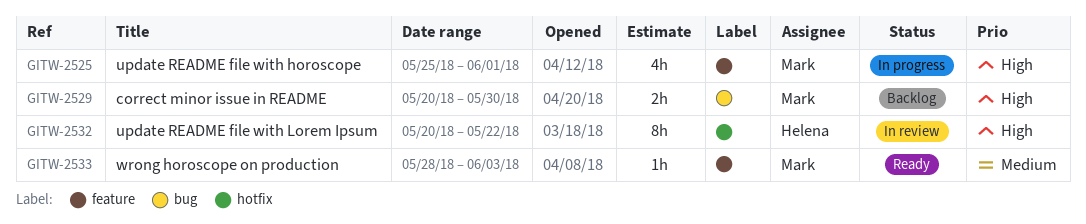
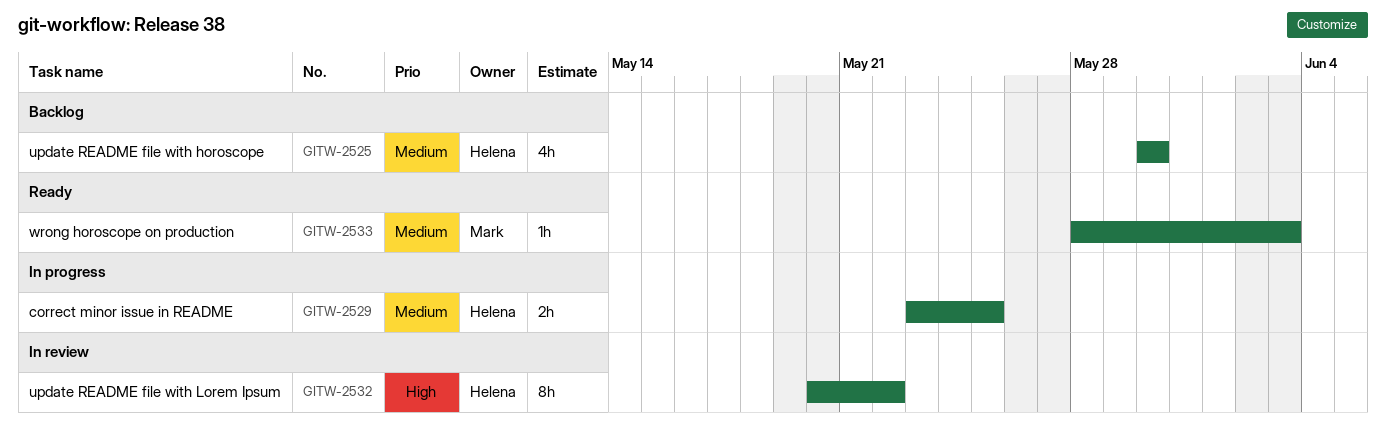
GITW-2525, status: In progress -> Backlog
GITW-2525, owner: Mark -> Helena
GITW-2525, priority: High -> Medium
GITW-2525, start: May 25 -> May 30
GITW-2525, due: Jun 1 -> May 30
GITW-2529, status: Backlog -> In progress
GITW-2529, owner: Mark -> Helena
GITW-2529, priority: High -> Medium
GITW-2529, start: May 20 -> May 23
GITW-2529, due: May 30 -> May 25

